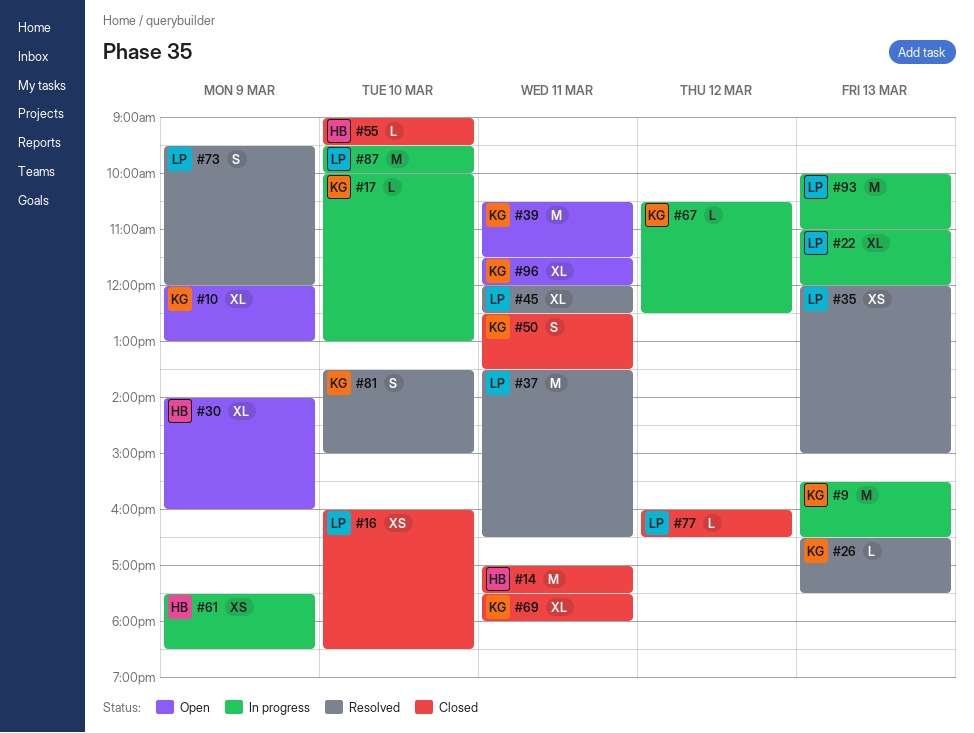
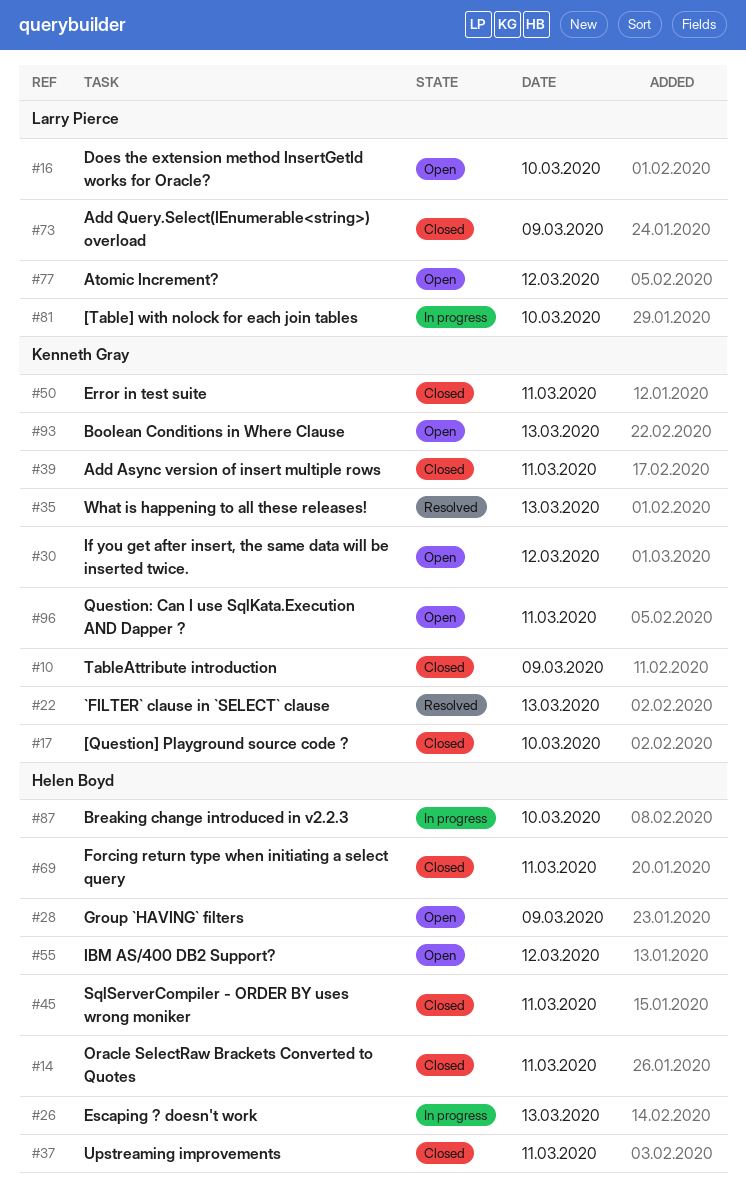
#9: present -> none
#10, status: Open -> Closed
#16, status: Closed -> Open
#17, status: In progress -> Closed
#22, status: In progress -> Resolved
#22, owner: Larry Pierce -> Kenneth Gray
#26, status: Resolved -> In progress
#26, owner: Kenneth Gray -> Helen Boyd
#28: none -> present
#30, owner: Helen Boyd -> Kenneth Gray
#30, day: Mar 9 -> Mar 12
#35, owner: Larry Pierce -> Kenneth Gray
#37, status: Resolved -> Closed
#37, owner: Larry Pierce -> Helen Boyd
#39, status: Open -> Closed
#45, status: Resolved -> Closed
#45, owner: Larry Pierce -> Helen Boyd
#55, status: Closed -> Open
#55, day: Mar 10 -> Mar 12
#61: present -> none
#67: present -> none
#69, owner: Kenneth Gray -> Helen Boyd
#73, status: Resolved -> Closed
#77, status: Closed -> Open
#81, status: Resolved -> In progress
#81, owner: Kenneth Gray -> Larry Pierce
#87, owner: Larry Pierce -> Helen Boyd
#93, status: In progress -> Open
#93, owner: Larry Pierce -> Kenneth Gray

